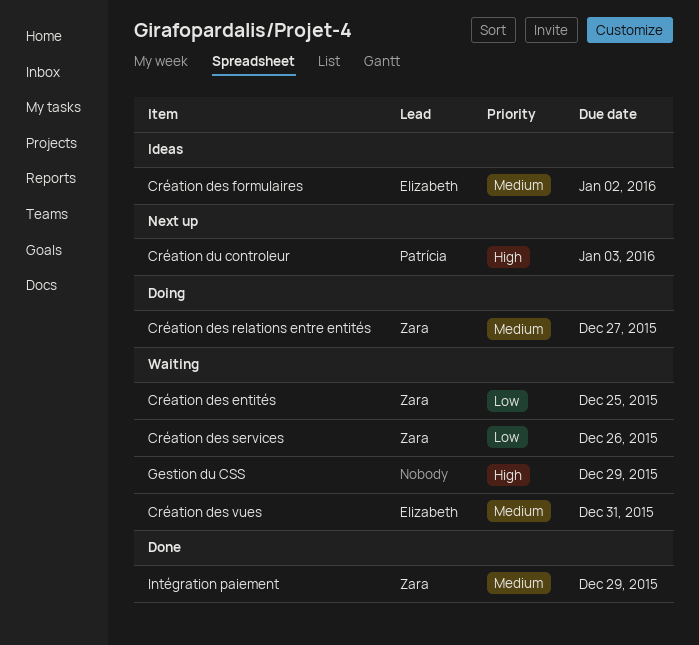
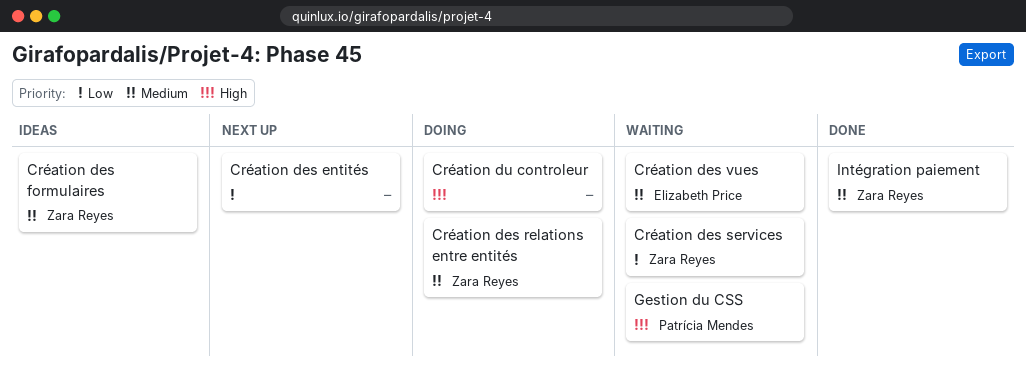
Création des entités, status: Waiting -> Next up
Création des entités, owner: Zara Reyes -> none
Création des formulaires, owner: Elizabeth Price -> Zara Reyes
Création du controleur, status: Next up -> Doing
Création du controleur, owner: Patrícia Mendes -> none
Gestion du CSS, owner: none -> Patrícia Mendes

